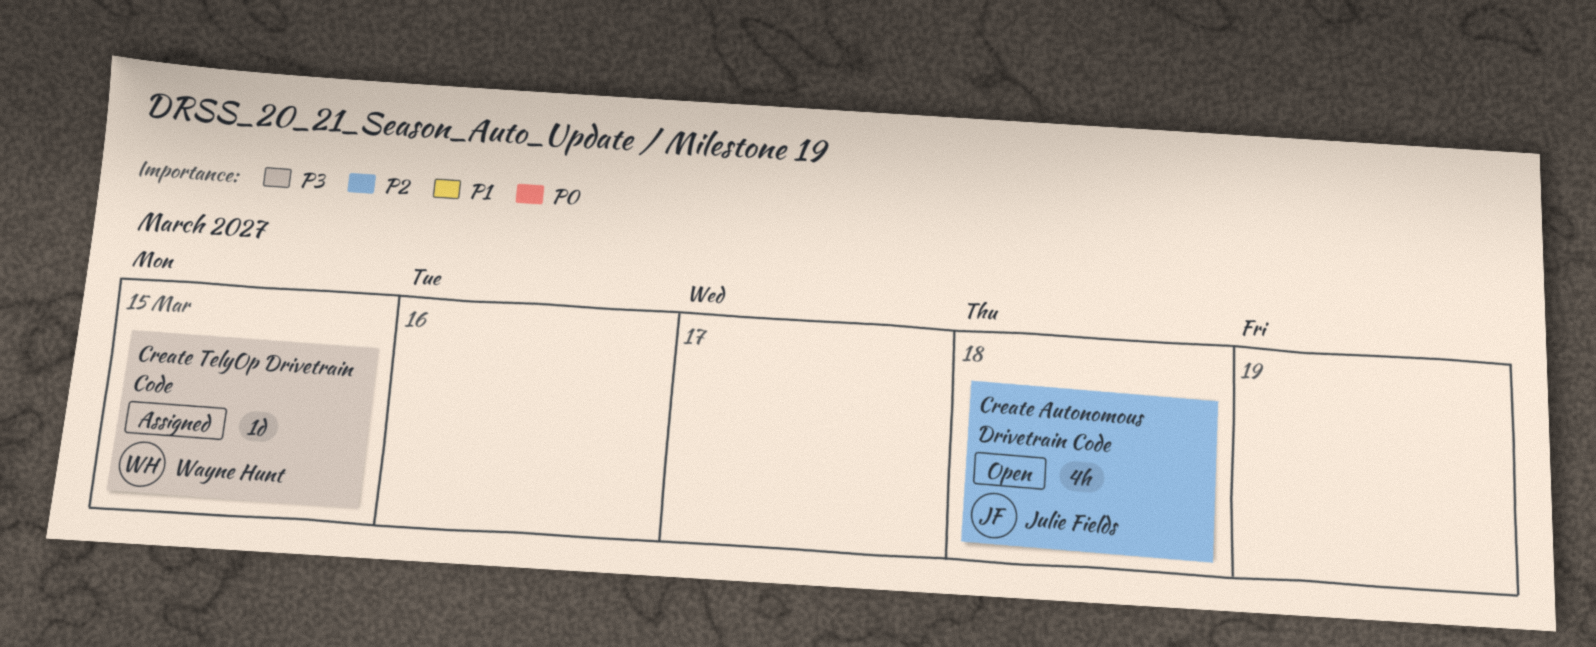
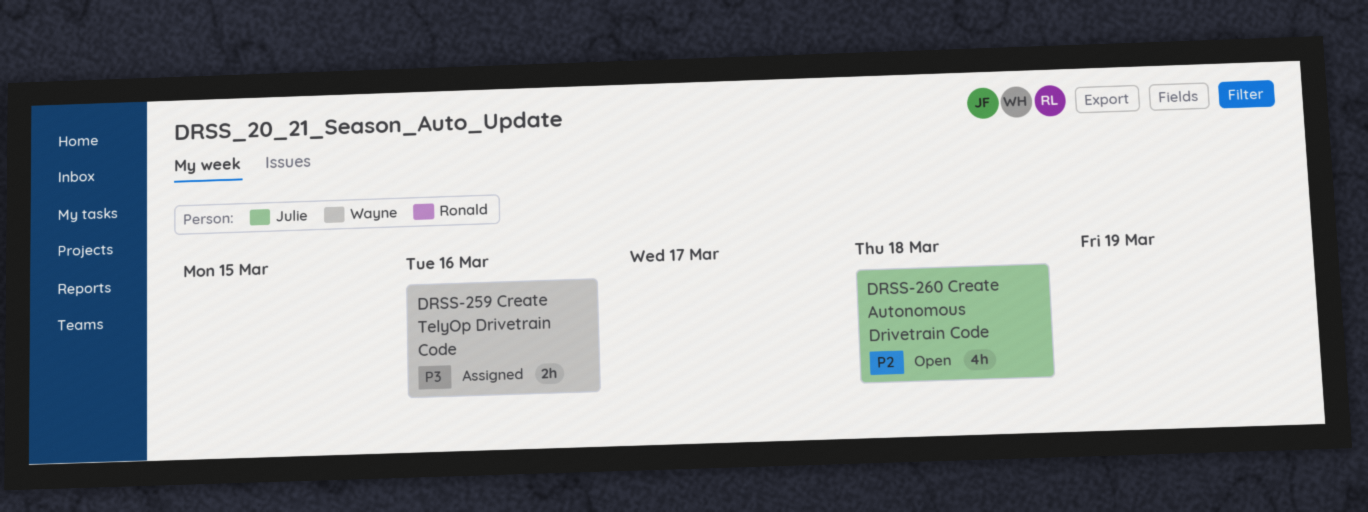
Create TelyOp Drivetrain Code, estimate: 1d -> 2h
Create TelyOp Drivetrain Code, due: Mar 15 -> Mar 16

